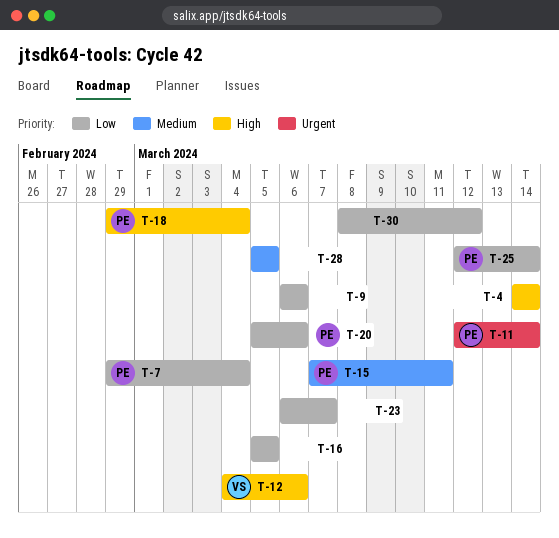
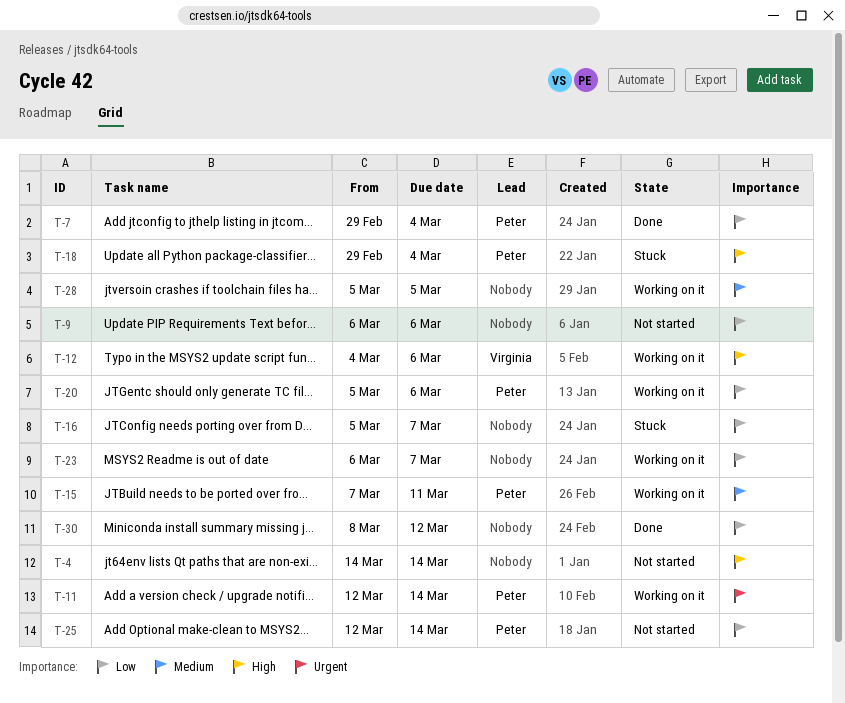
T-16, due: Mar 5 -> Mar 7

